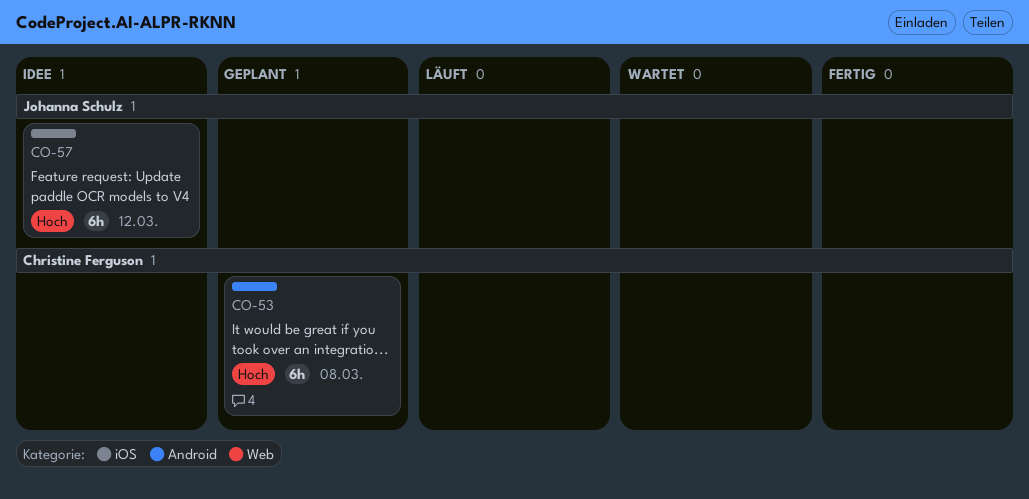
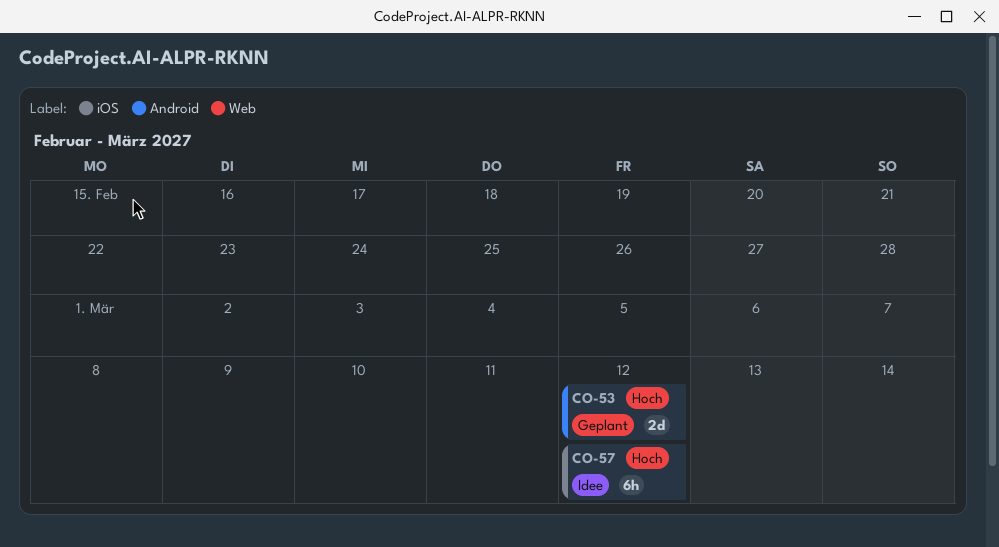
CO-53, estimate: 6h -> 2d
CO-53, due: Mar 8 -> Mar 12

